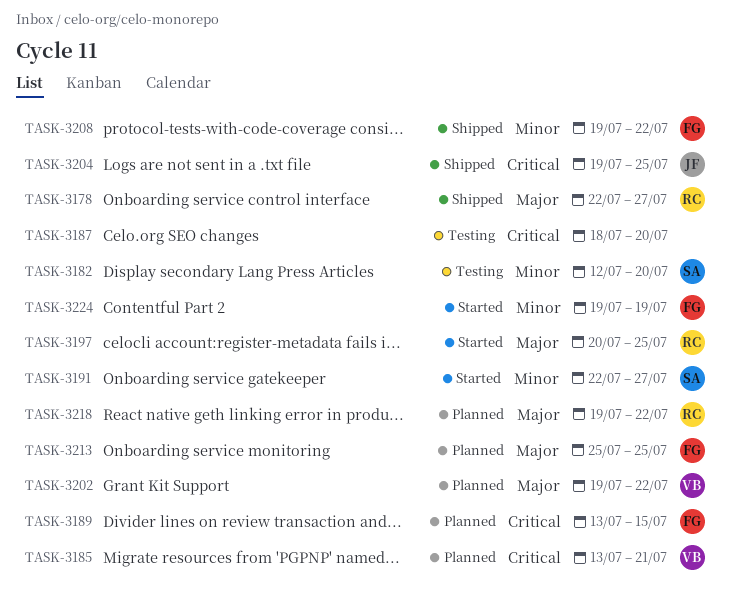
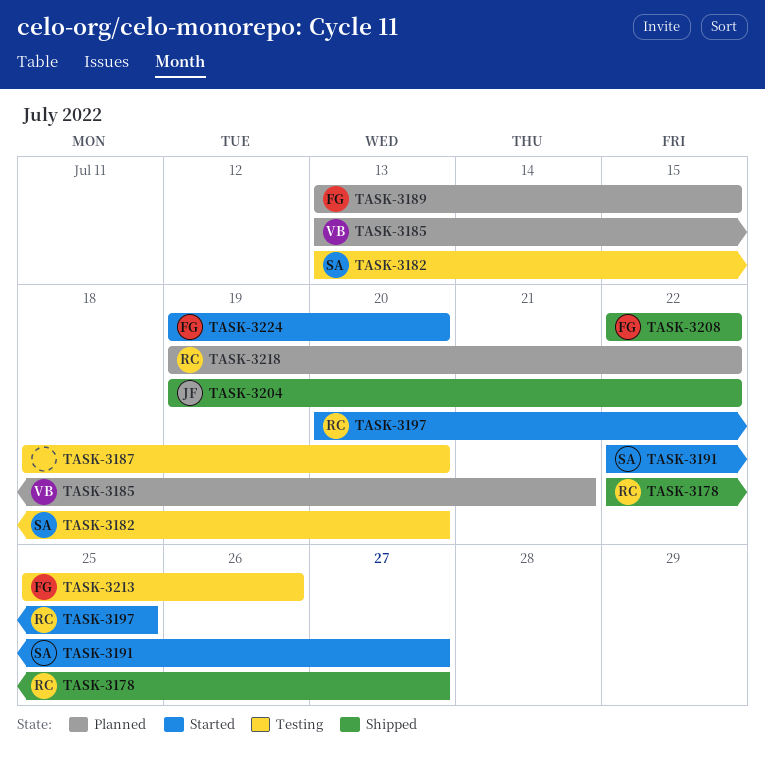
TASK-3182, start: Jul 12 -> Jul 13
TASK-3202: present -> none
TASK-3204, due: Jul 25 -> Jul 22
TASK-3208, start: Jul 19 -> Jul 22
TASK-3213, status: Planned -> Testing
TASK-3213, due: Jul 25 -> Jul 26
TASK-3224, due: Jul 19 -> Jul 20

